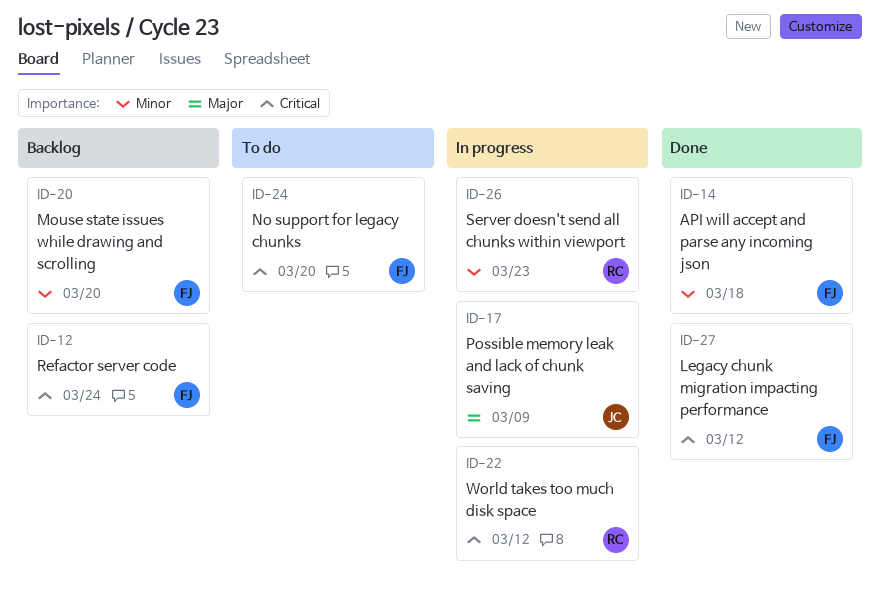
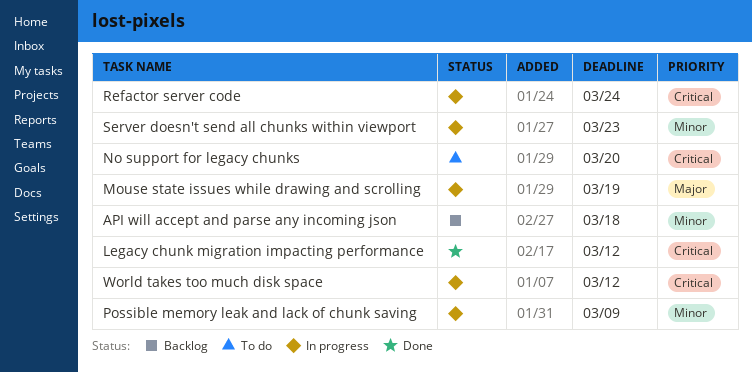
API will accept and parse any incoming json, status: Done -> Backlog
Mouse state issues while drawing and scrolling, status: Backlog -> In progress
Mouse state issues while drawing and scrolling, priority: Minor -> Major
Mouse state issues while drawing and scrolling, due: Mar 20 -> Mar 19
Possible memory leak and lack of chunk saving, priority: Major -> Minor
Refactor server code, status: Backlog -> In progress

